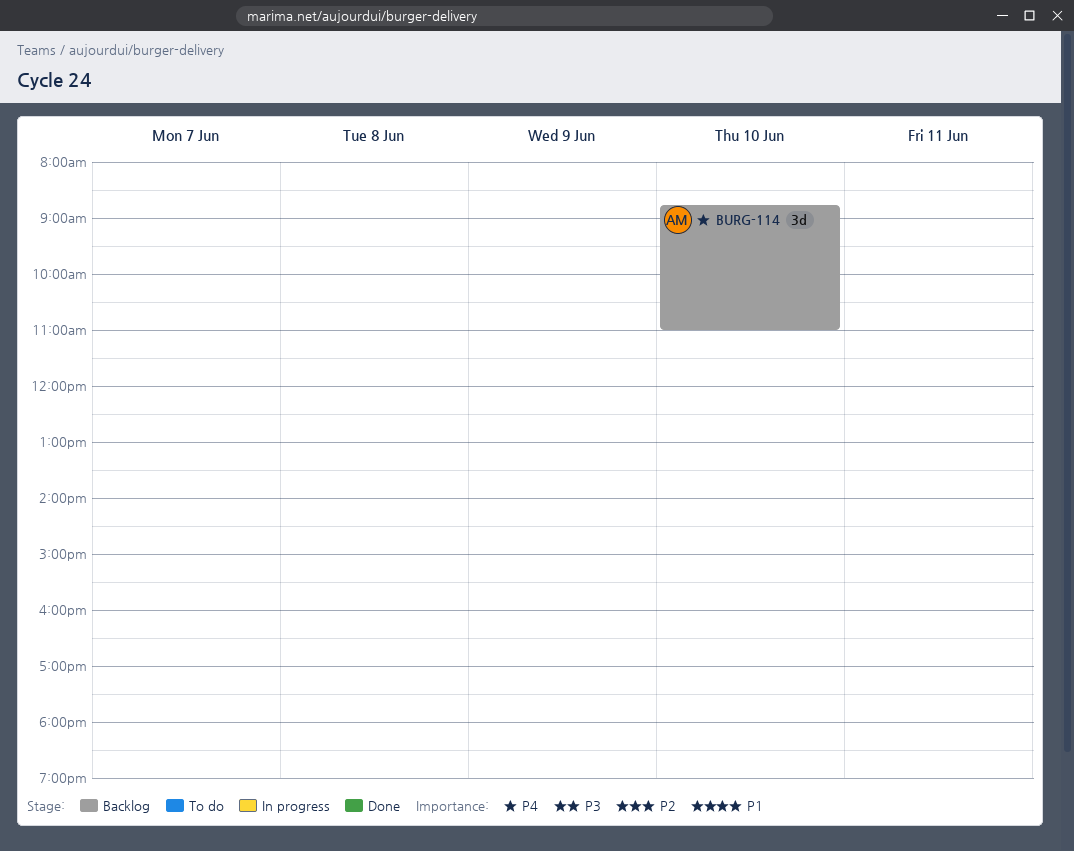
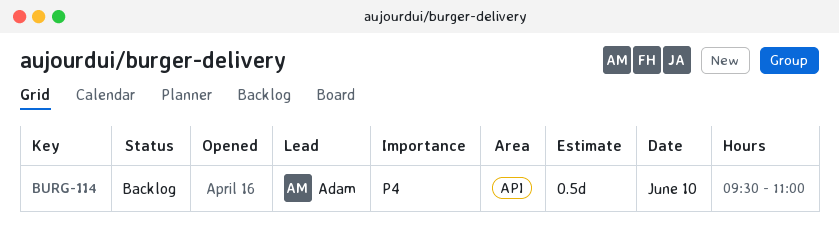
BURG-114, estimate: 3d -> 0.5d
BURG-114, begins: 08:45 -> 09:30

